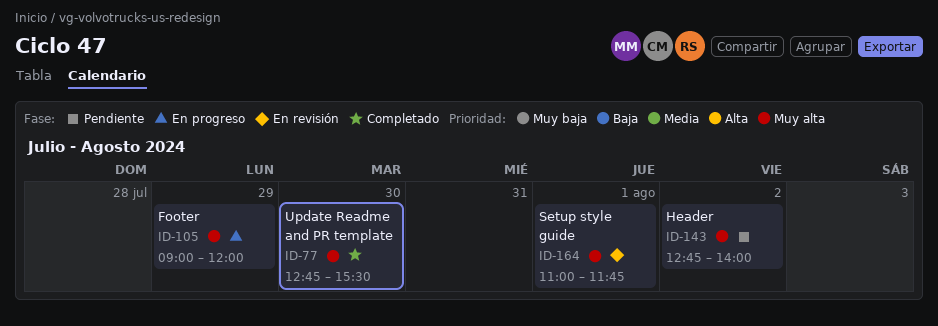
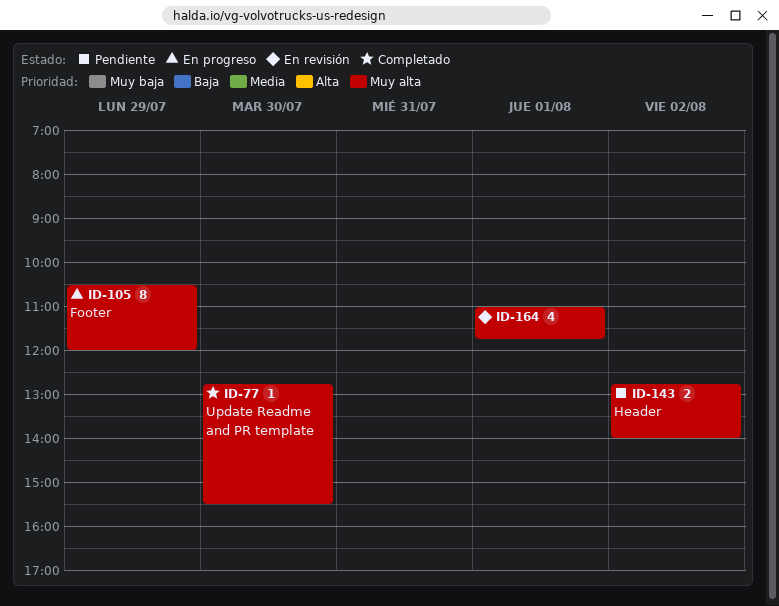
ID-105, begins: 09:00 -> 10:30

